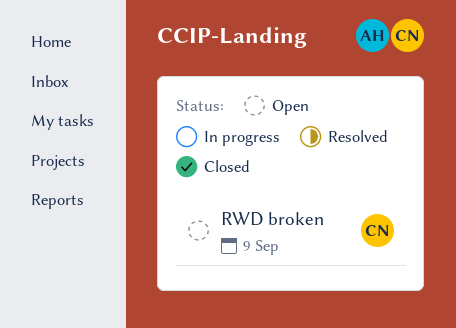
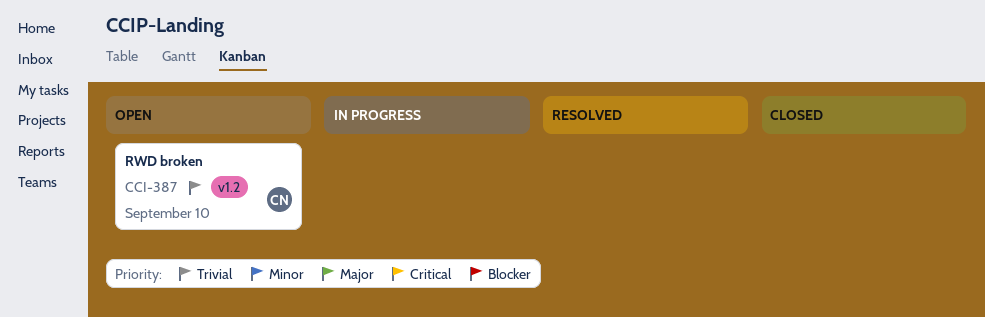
RWD broken, due: Sep 9 -> Sep 10

